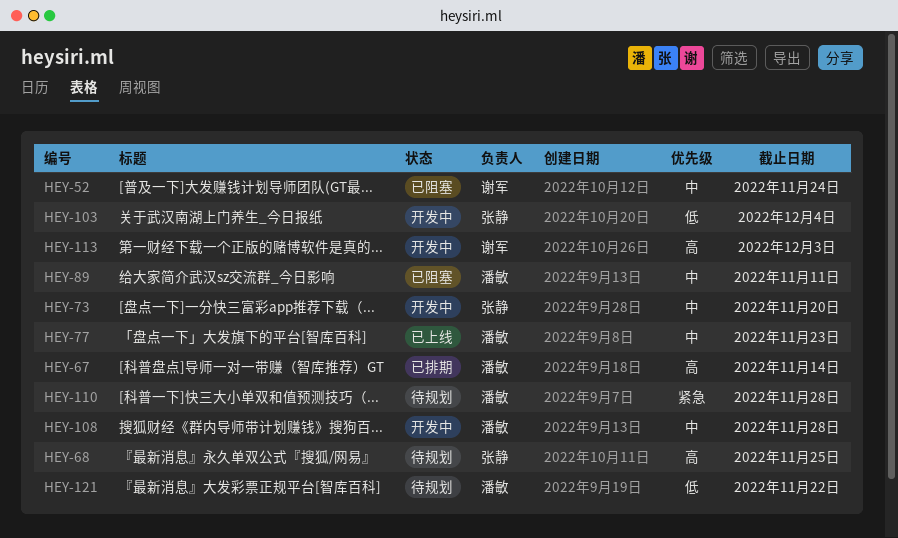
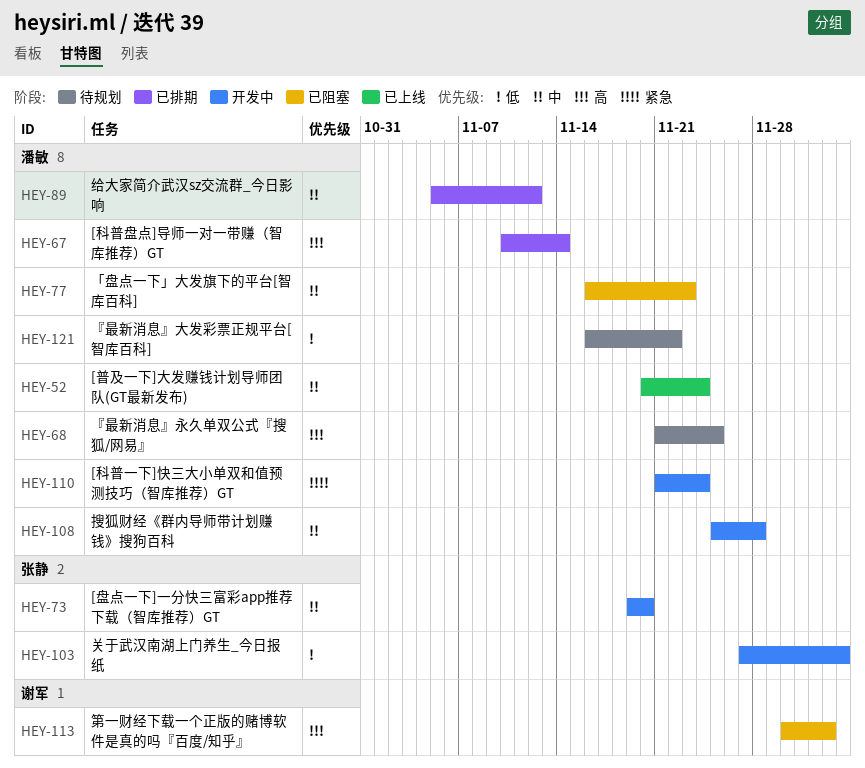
HEY-52, status: 已阻塞 -> 已上线
HEY-52, owner: 谢军 -> 潘敏
HEY-68, owner: 张静 -> 潘敏
HEY-77, status: 已上线 -> 已阻塞
HEY-89, status: 已阻塞 -> 已排期
HEY-89, due: Nov 11 -> Nov 12
HEY-110, status: 待规划 -> 开发中
HEY-110, due: Nov 28 -> Nov 24
HEY-113, status: 开发中 -> 已阻塞

